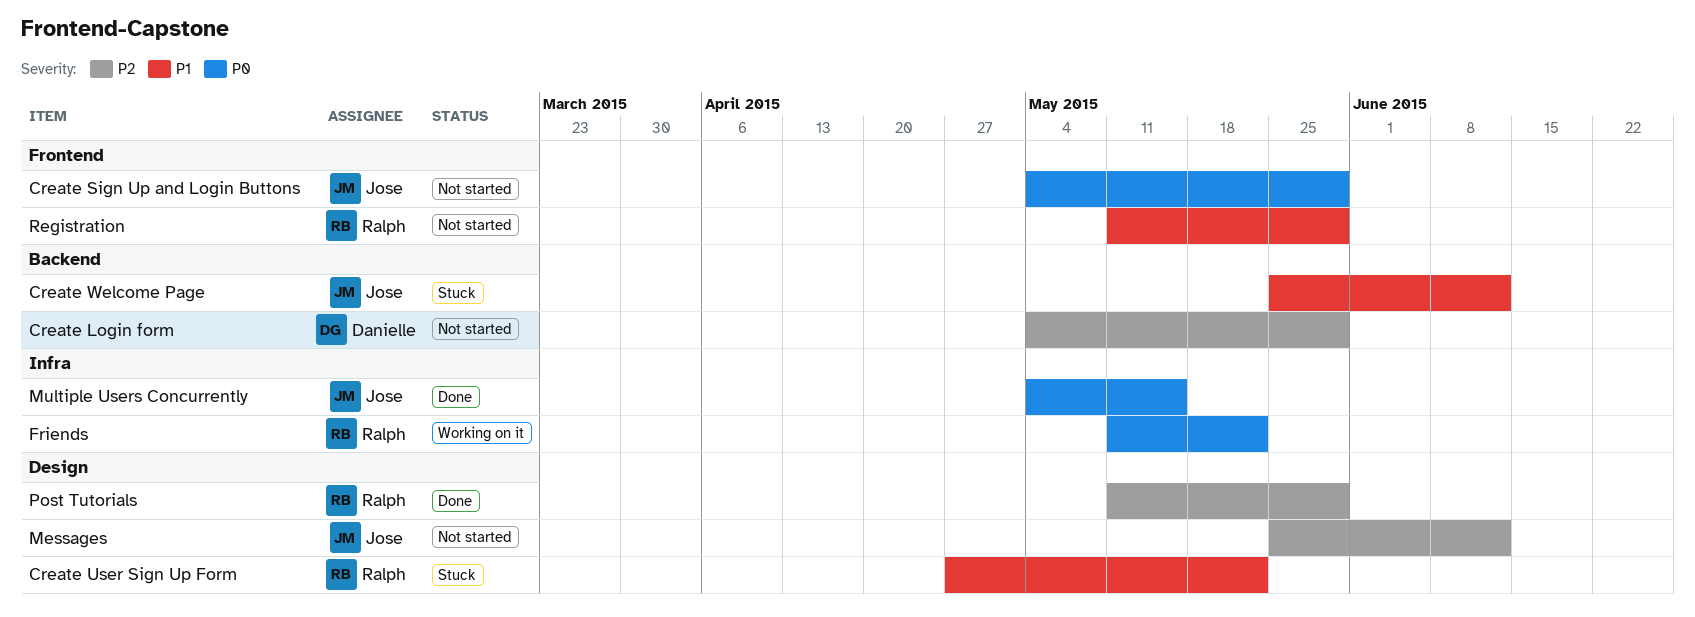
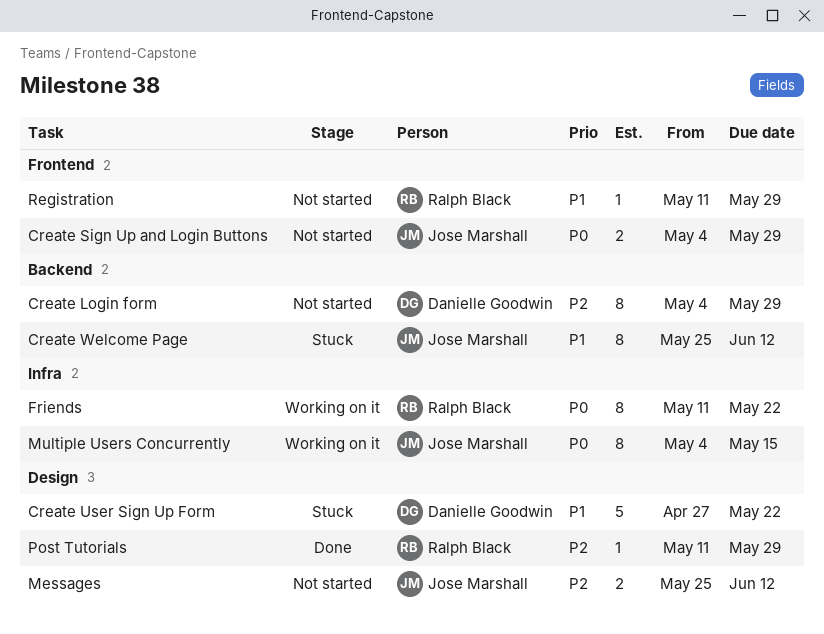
Create User Sign Up Form, owner: Ralph Black -> Danielle Goodwin
Multiple Users Concurrently, status: Done -> Working on it

